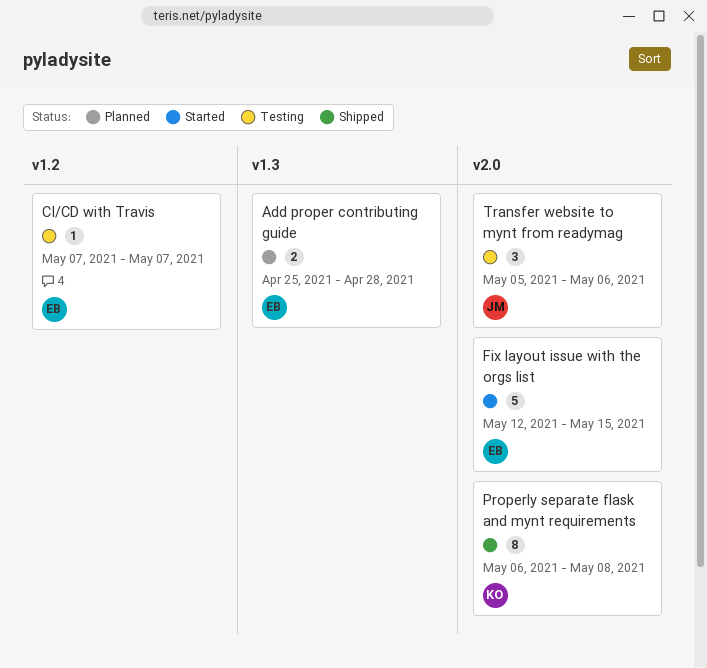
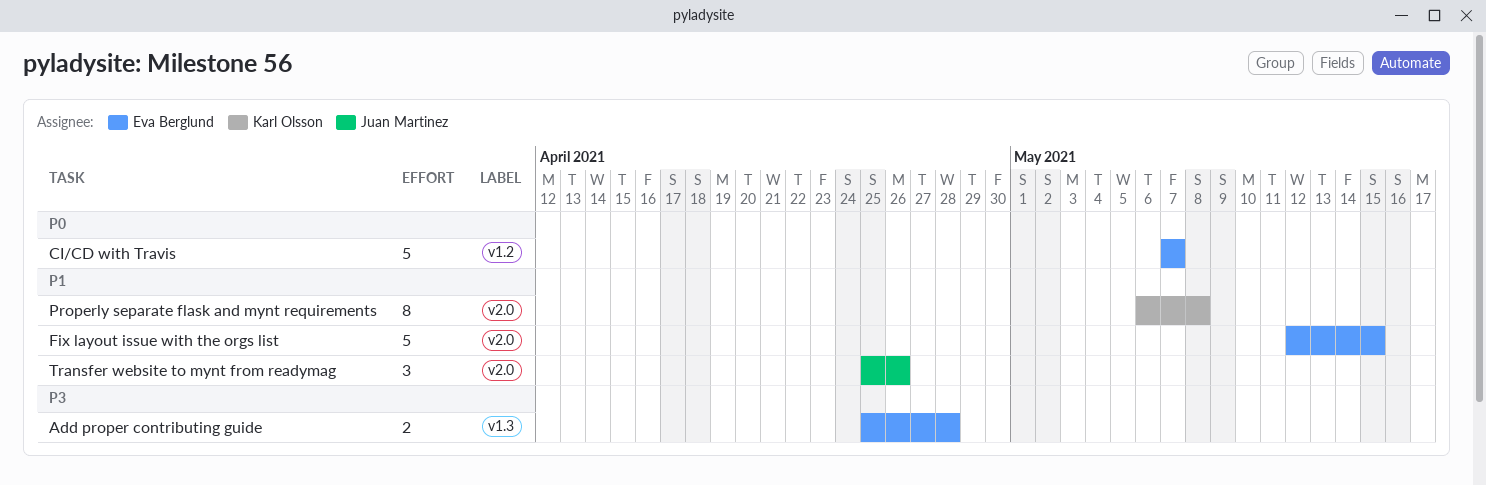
CI/CD with Travis, estimate: 1 -> 5
Transfer website to mynt from readymag, start: May 5 -> Apr 25
Transfer website to mynt from readymag, due: May 6 -> Apr 26

